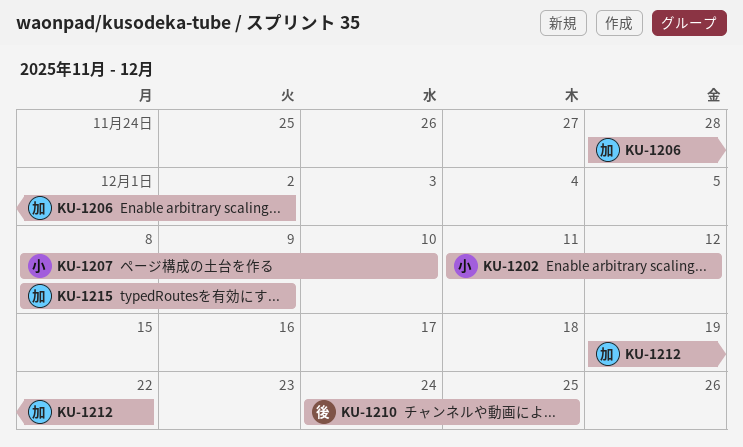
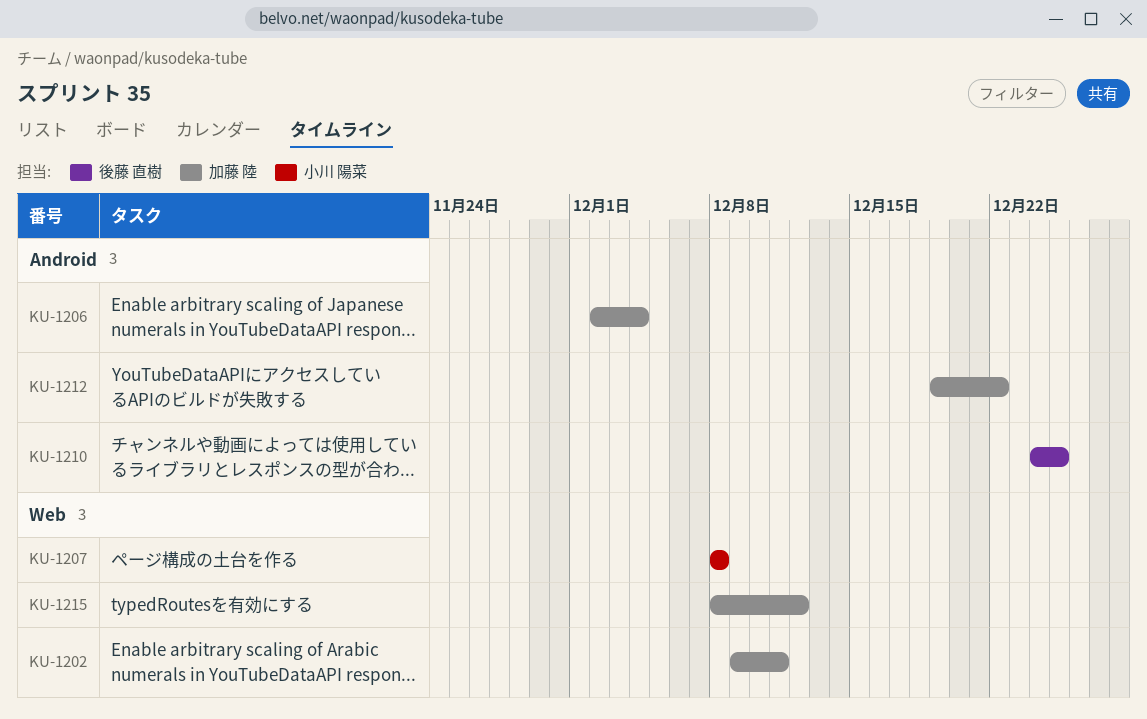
KU-1202, owner: 小川 陽菜 -> 加藤 陸
KU-1202, start: Dec 11 -> Dec 9
KU-1202, due: Dec 12 -> Dec 11
KU-1206, start: Nov 28 -> Dec 2
KU-1206, due: Dec 2 -> Dec 4
KU-1207, due: Dec 10 -> Dec 8
KU-1215, due: Dec 9 -> Dec 12

